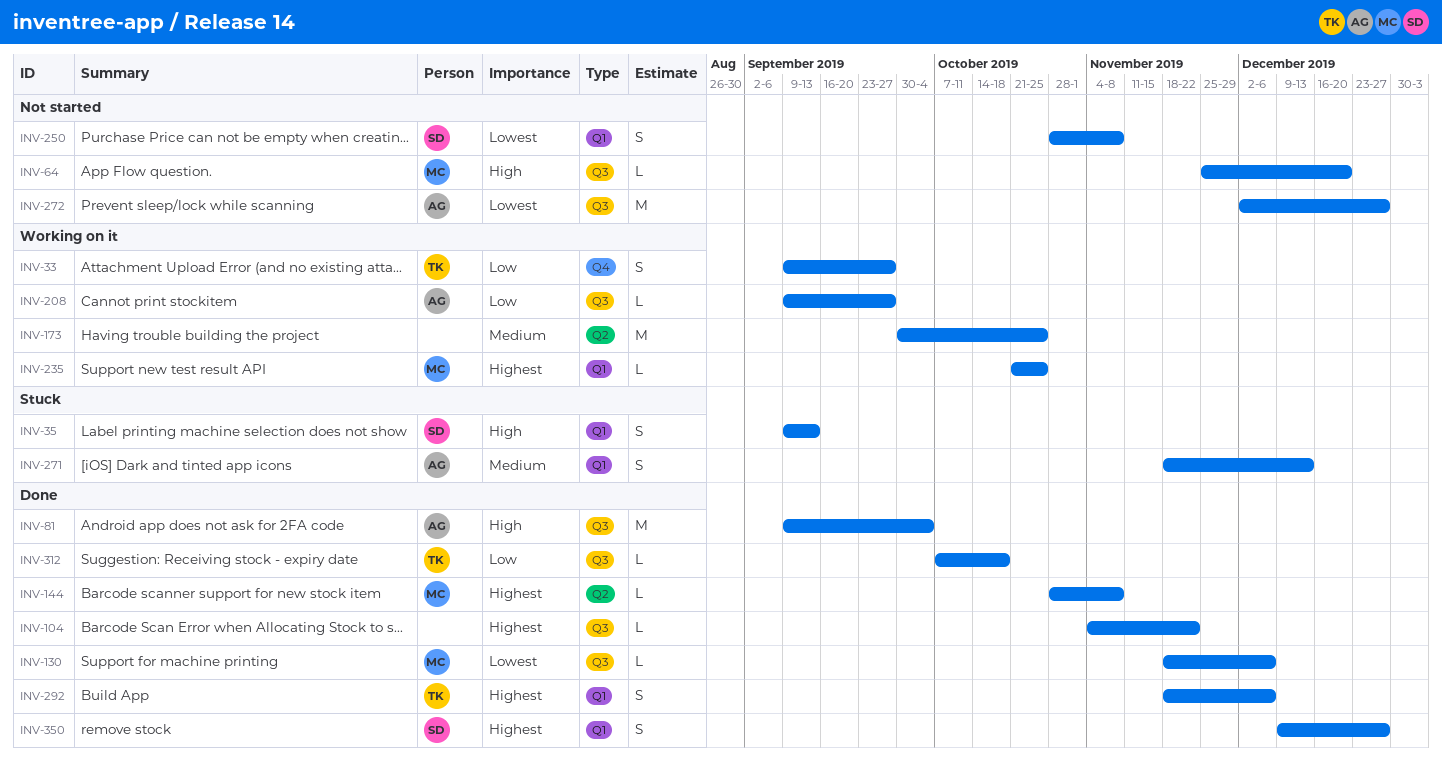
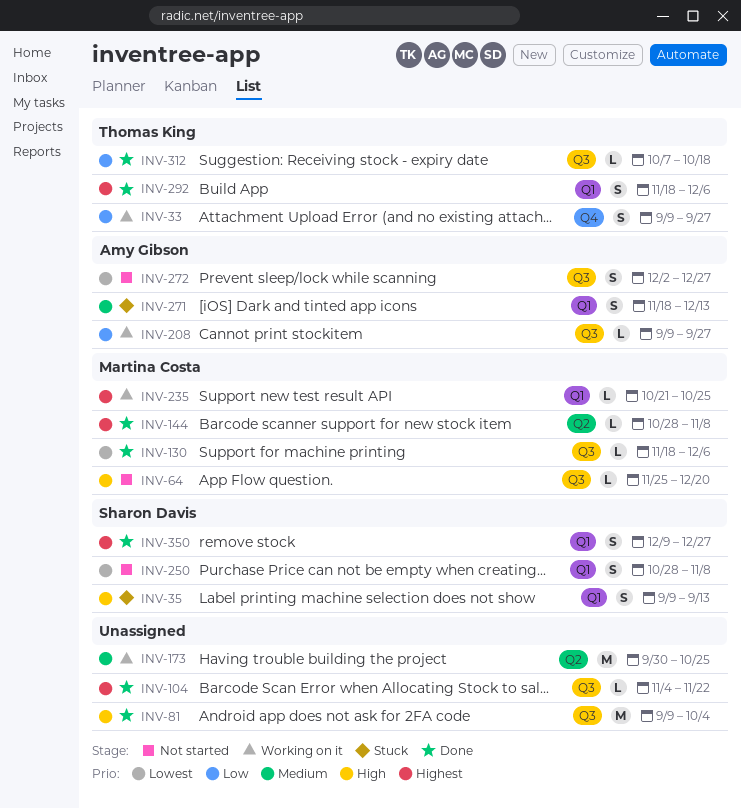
INV-81, owner: Amy Gibson -> none
INV-272, estimate: M -> S

